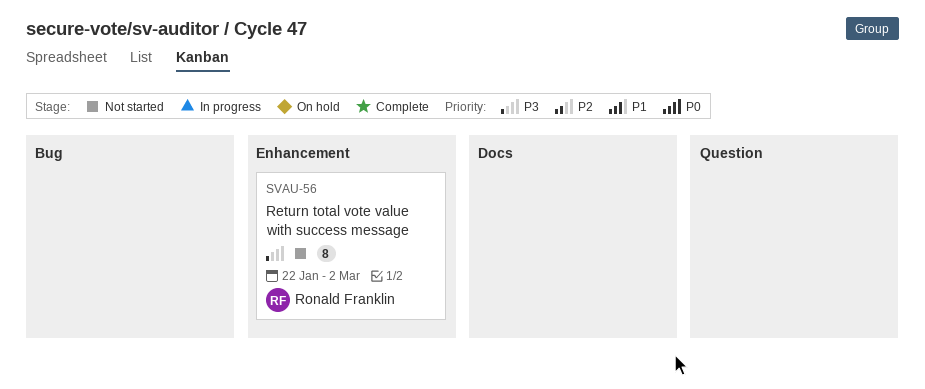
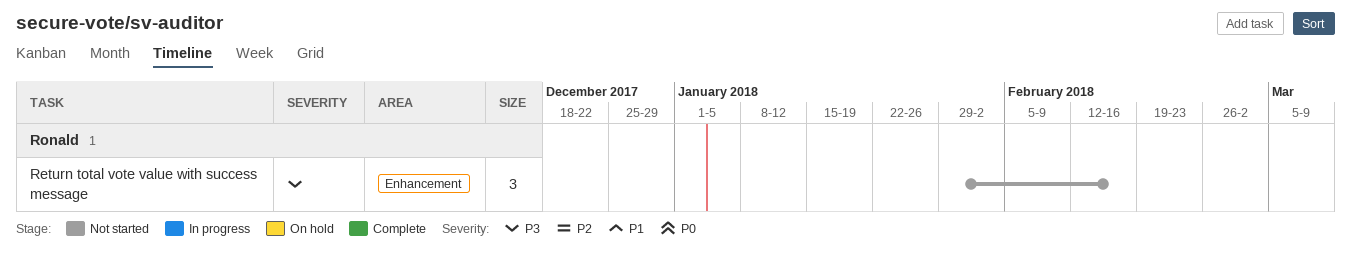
Return total vote value with success message, estimate: 8 -> 3
Return total vote value with success message, start: Jan 22 -> Jan 29
Return total vote value with success message, due: Mar 2 -> Feb 16

